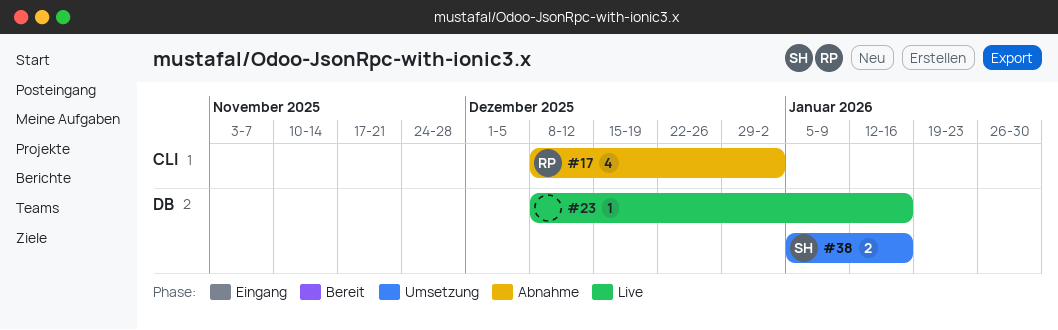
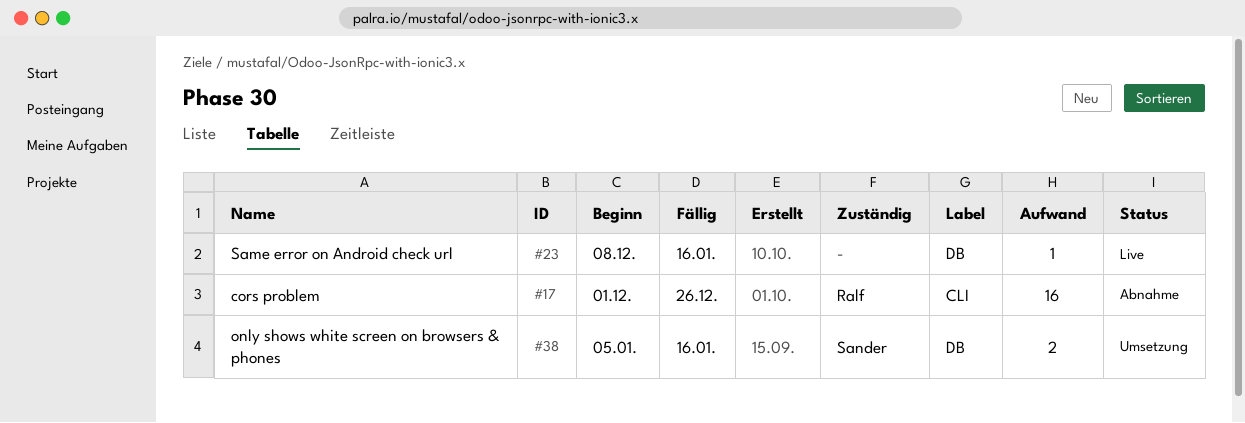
#17, estimate: 4 -> 16
#17, start: Dec 8 -> Dec 1
#17, due: Jan 2 -> Dec 26

